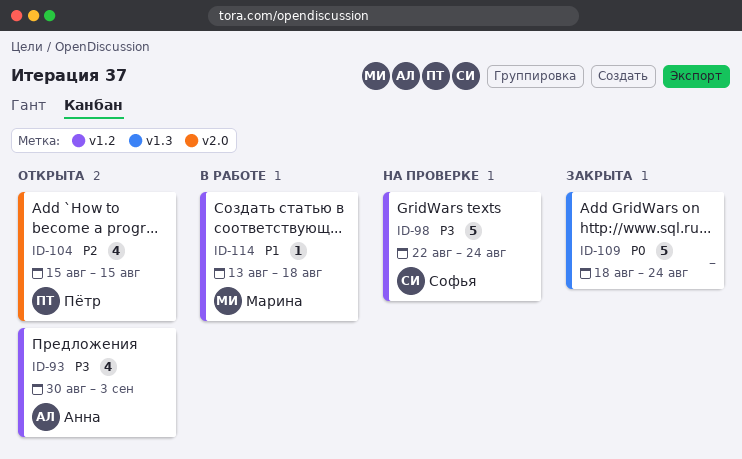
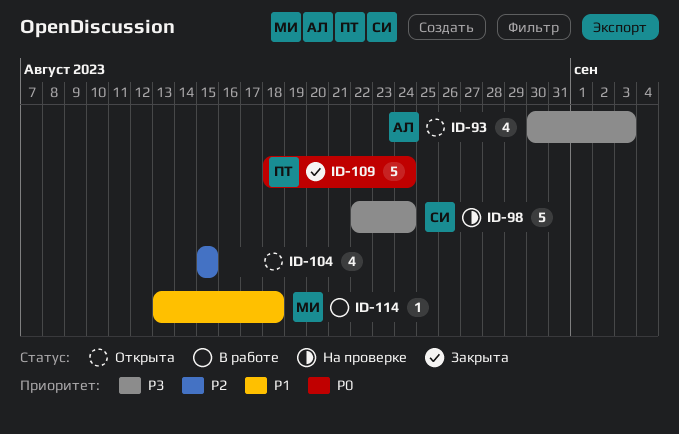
ID-104, owner: Пётр -> none
ID-109, owner: none -> Пётр

